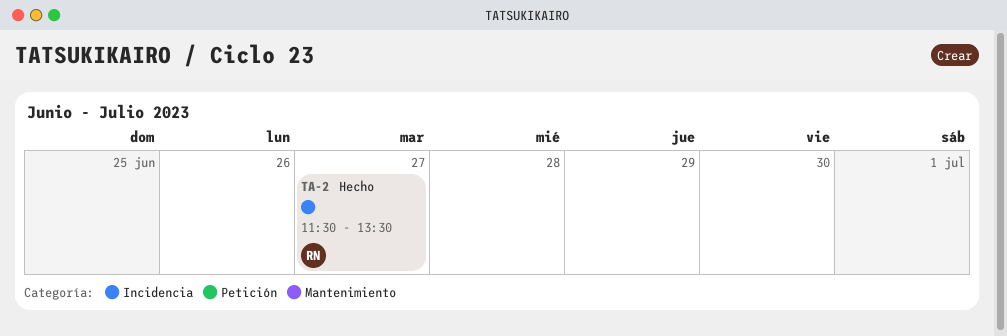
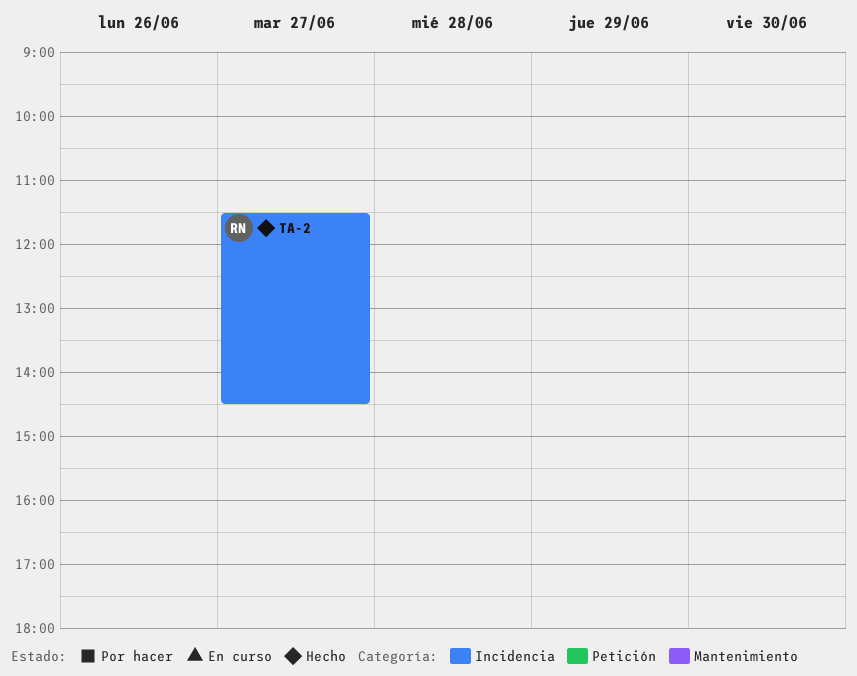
TA-2, ends: 13:30 -> 14:30

